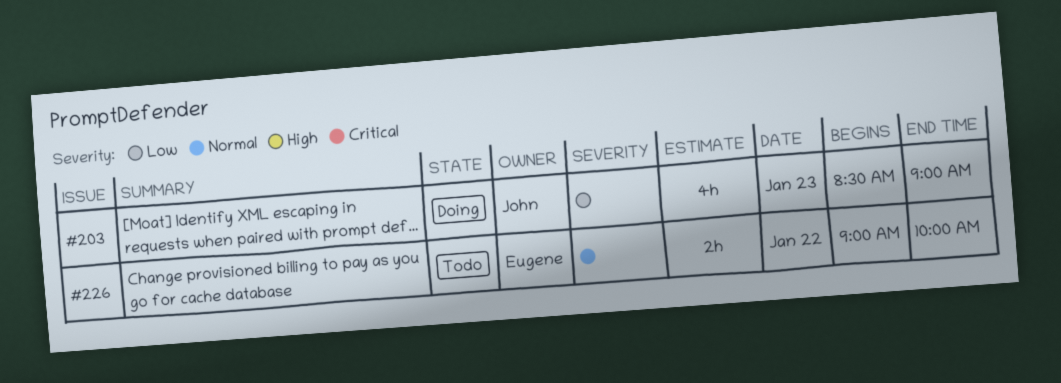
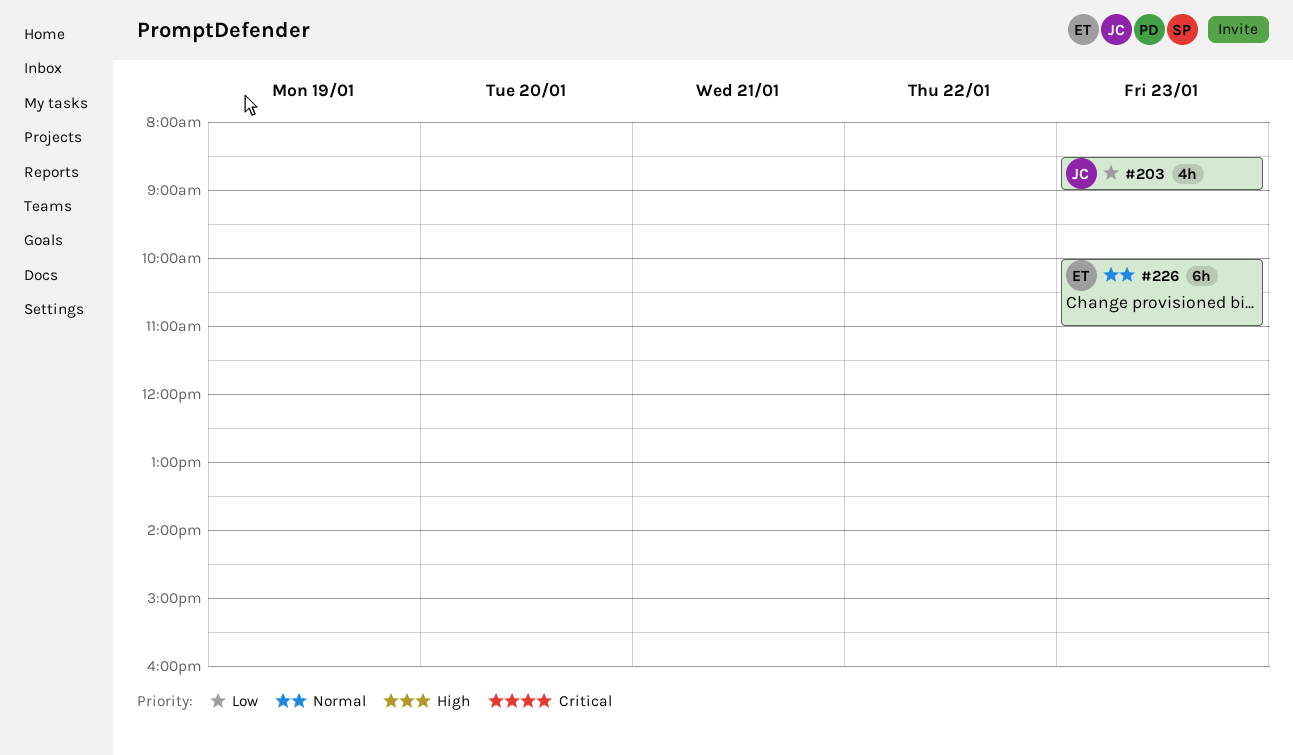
#226, estimate: 2h -> 6h
#226, day: Jan 22 -> Jan 23
#226, begins: 09:00 -> 10:00
#226, ends: 10:00 -> 11:00

